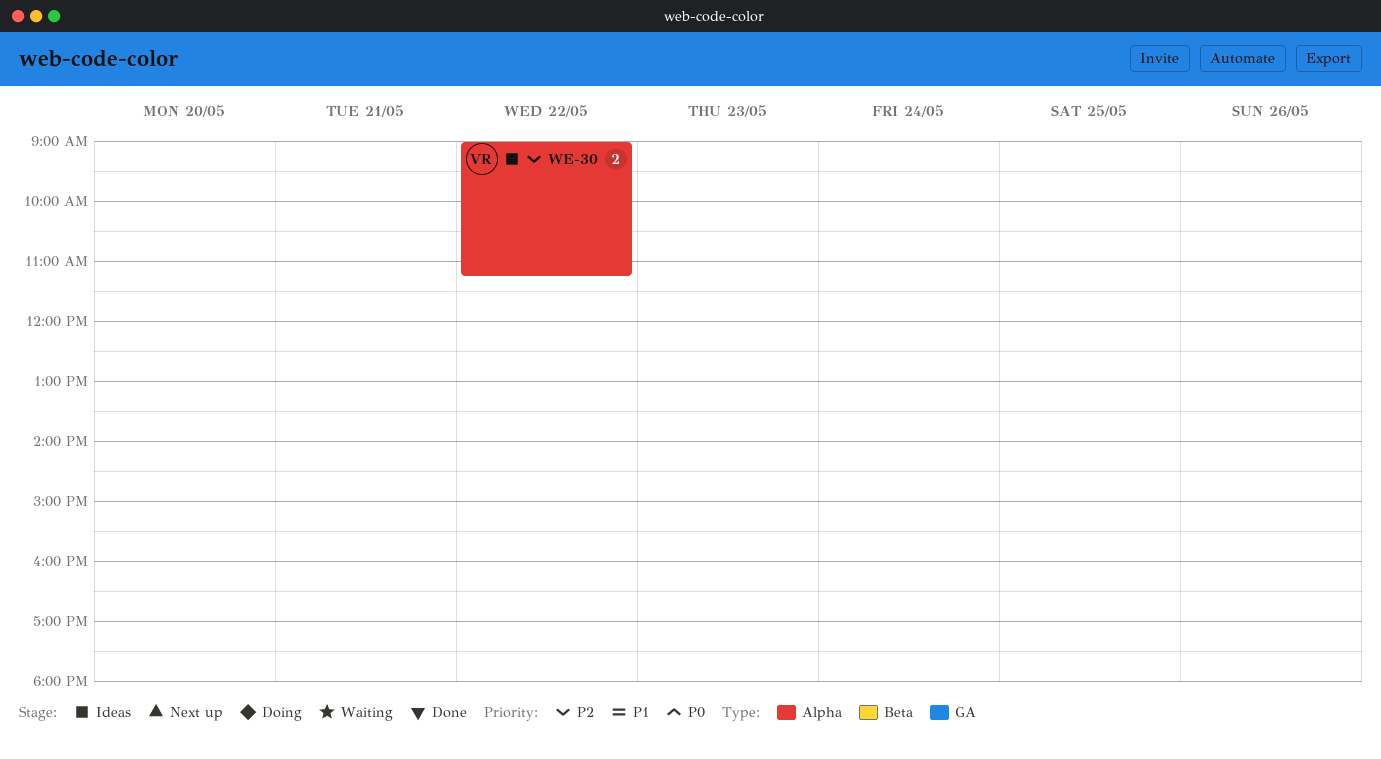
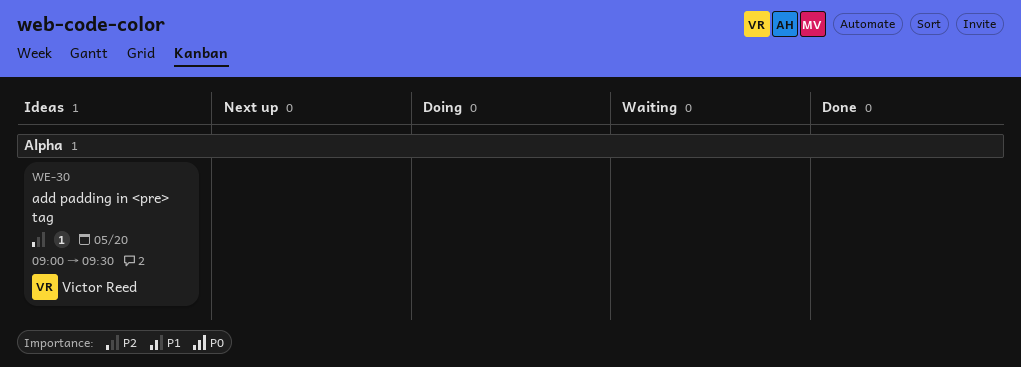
WE-30, estimate: 2 -> 1
WE-30, day: May 22 -> May 20
WE-30, ends: 11:15 -> 09:30

